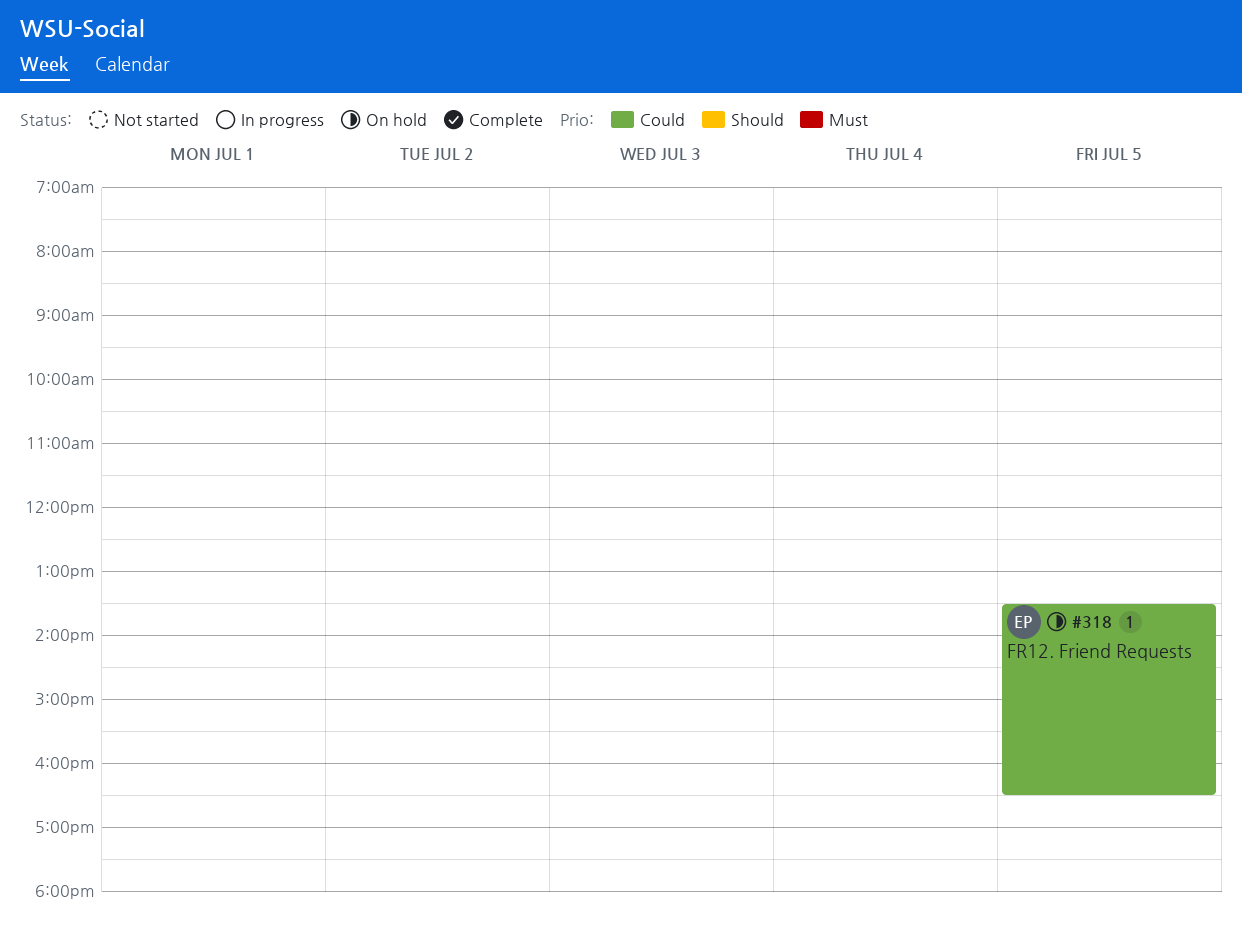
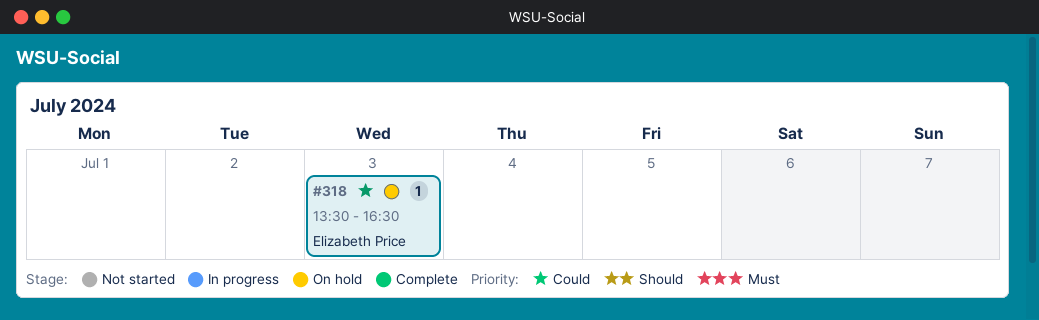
#318, day: Jul 5 -> Jul 3

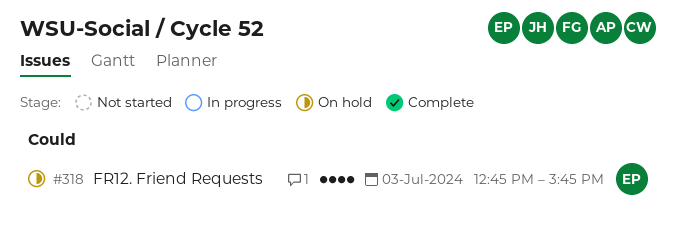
#318, estimate: 1 -> 4
#318, begins: 13:30 -> 12:45
#318, ends: 16:30 -> 15:45

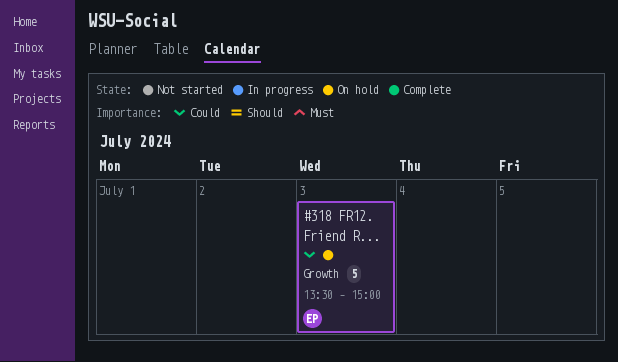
#318, estimate: 4 -> 5
#318, begins: 12:45 -> 13:30
#318, ends: 15:45 -> 15:00

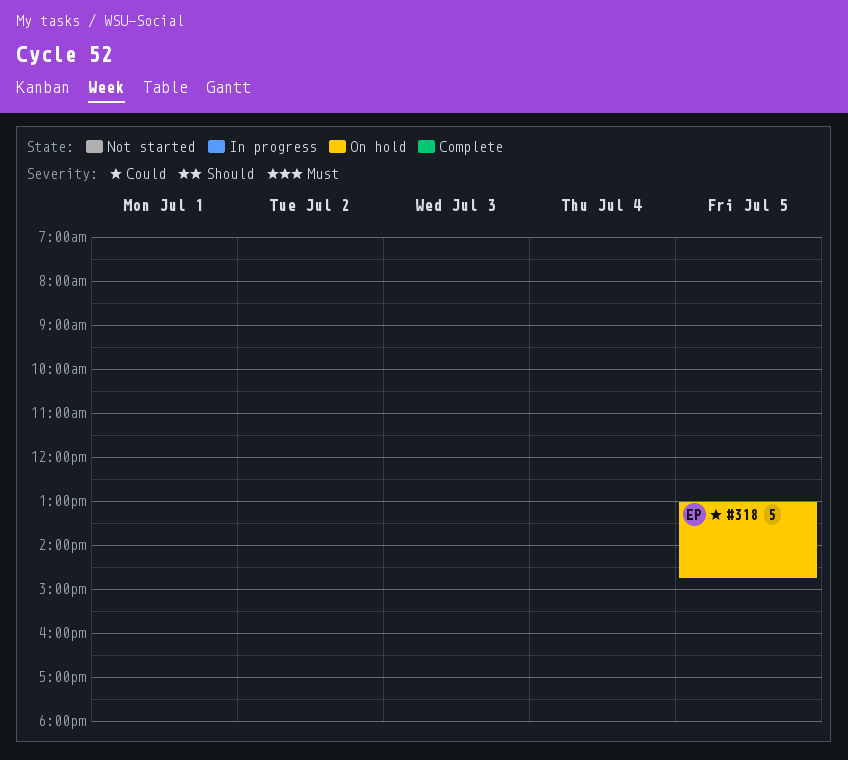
#318, day: Jul 3 -> Jul 5
#318, begins: 13:30 -> 13:00
#318, ends: 15:00 -> 14:45

